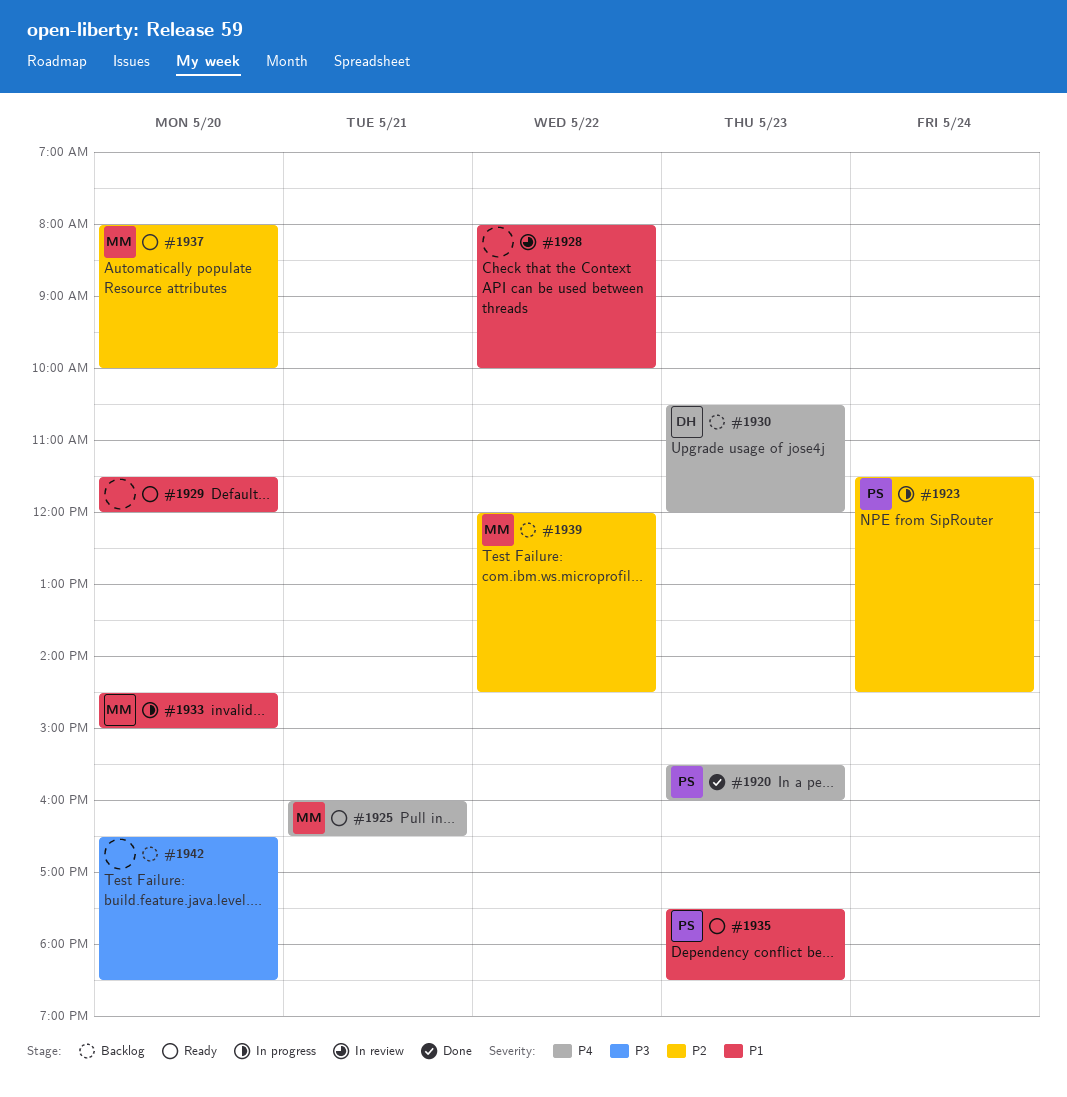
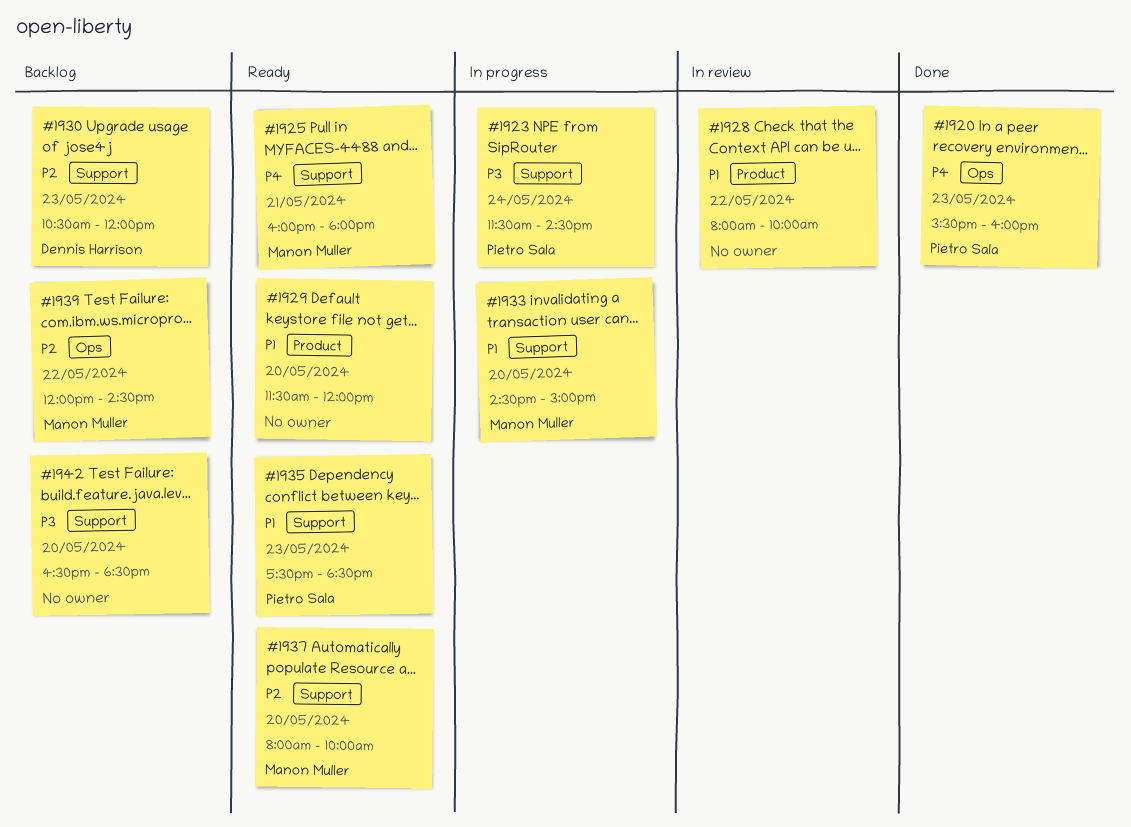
#1923, priority: P2 -> P3
#1925, ends: 16:30 -> 18:00
#1930, priority: P4 -> P2

